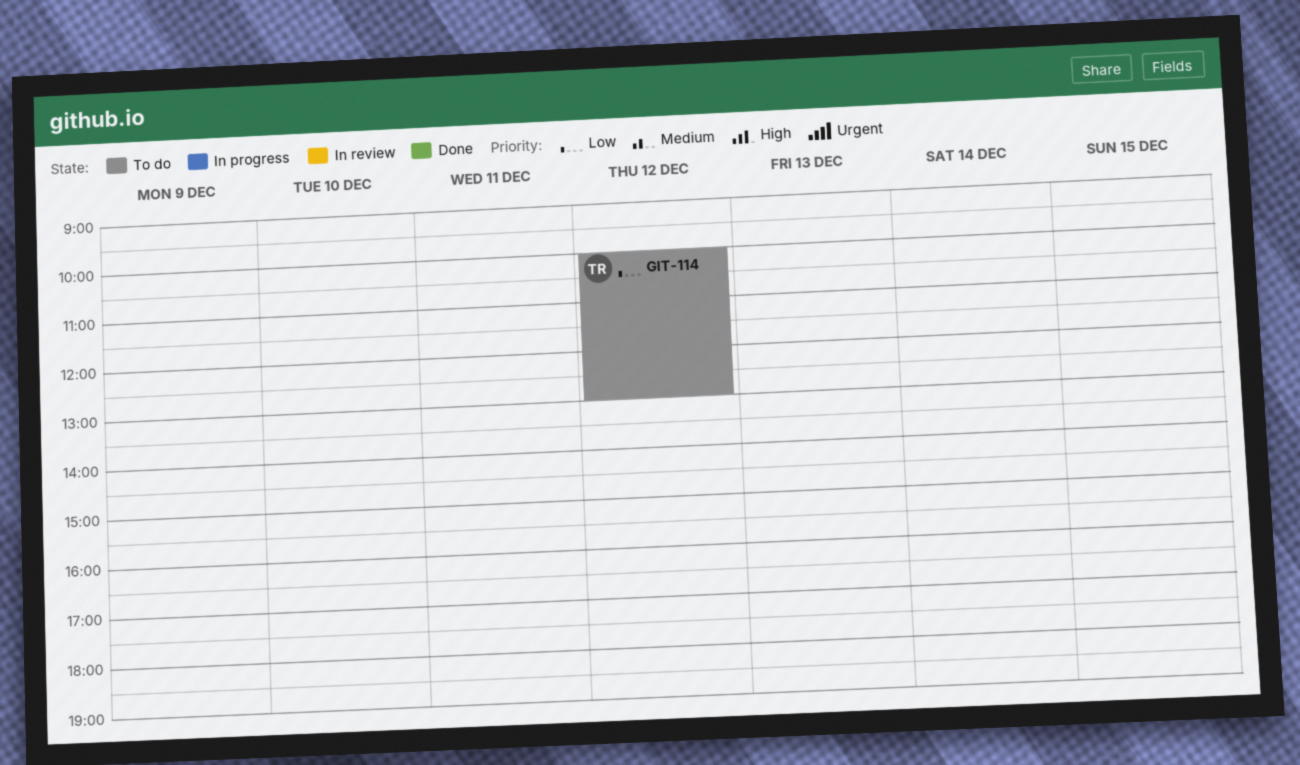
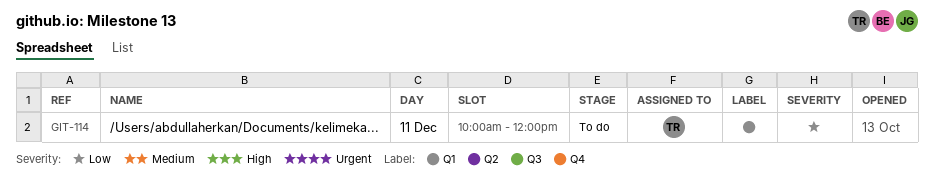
GIT-114, day: Dec 12 -> Dec 11
GIT-114, ends: 13:00 -> 12:00

